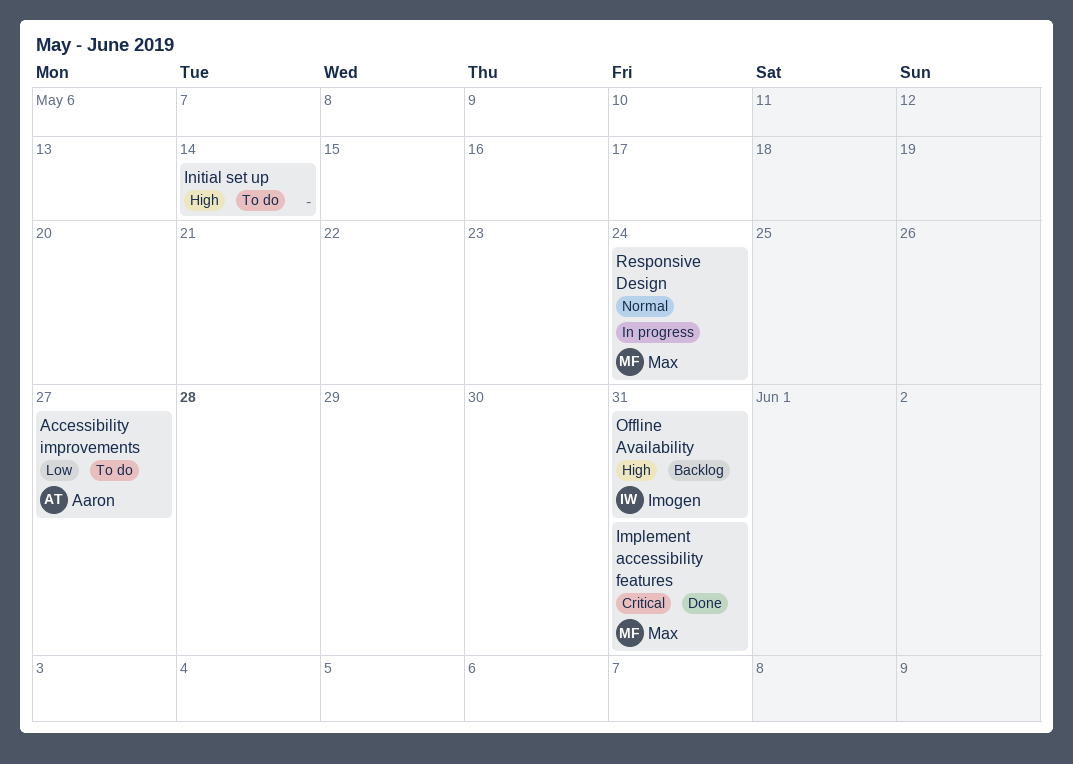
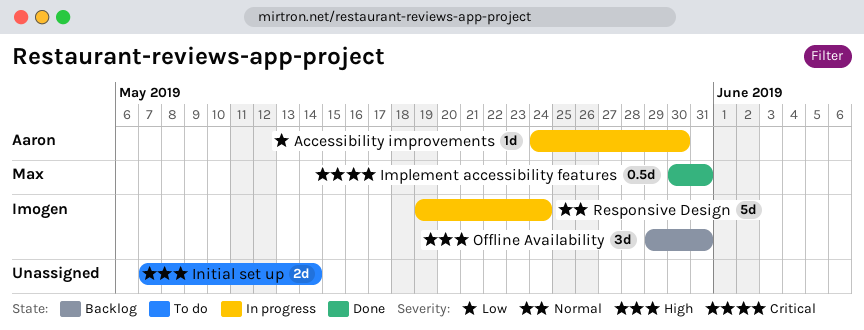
Accessibility improvements, status: To do -> In progress
Accessibility improvements, due: May 27 -> May 30
Responsive Design, owner: Max -> Imogen

